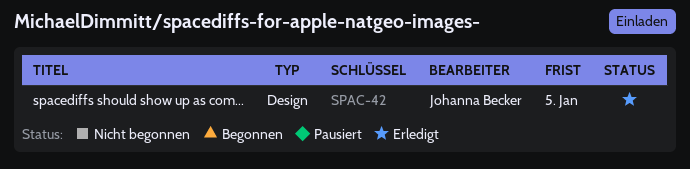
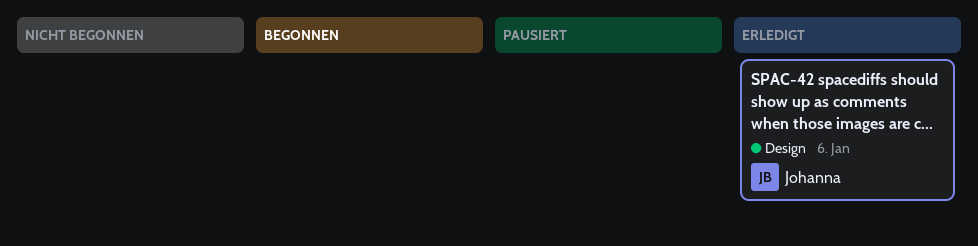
SPAC-42, due: Jan 5 -> Jan 6

